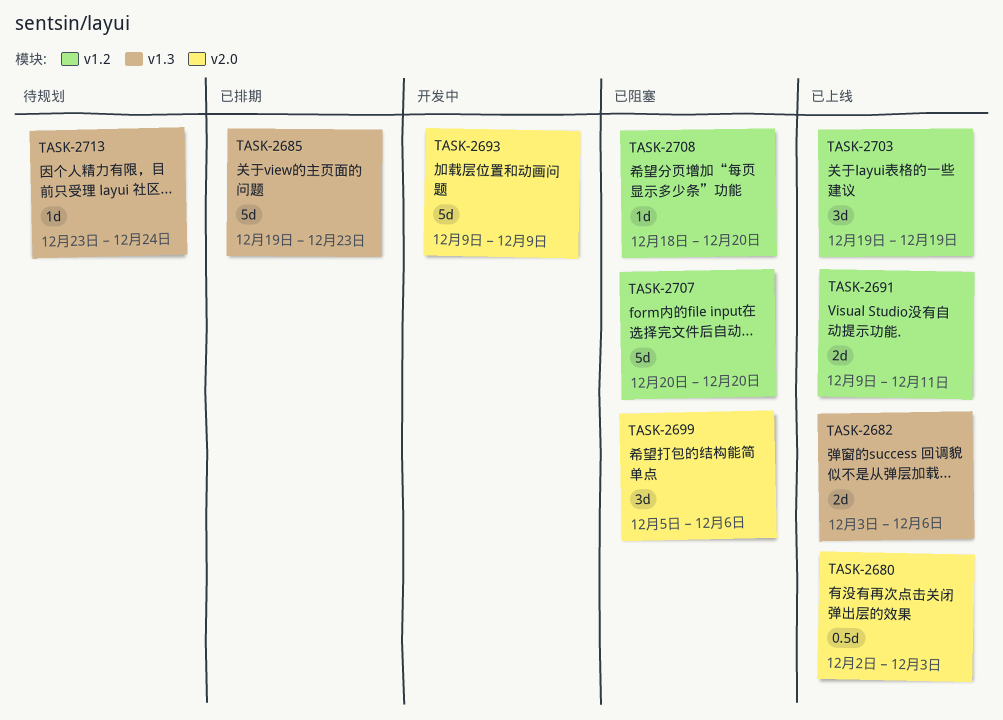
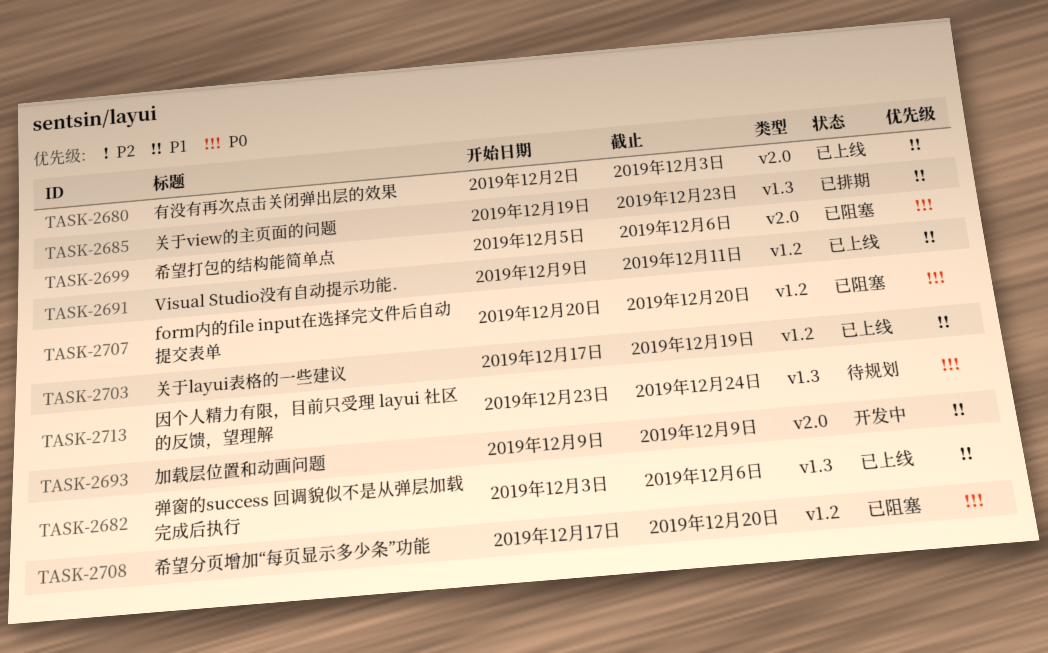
TASK-2703, start: Dec 19 -> Dec 17
TASK-2708, start: Dec 18 -> Dec 17

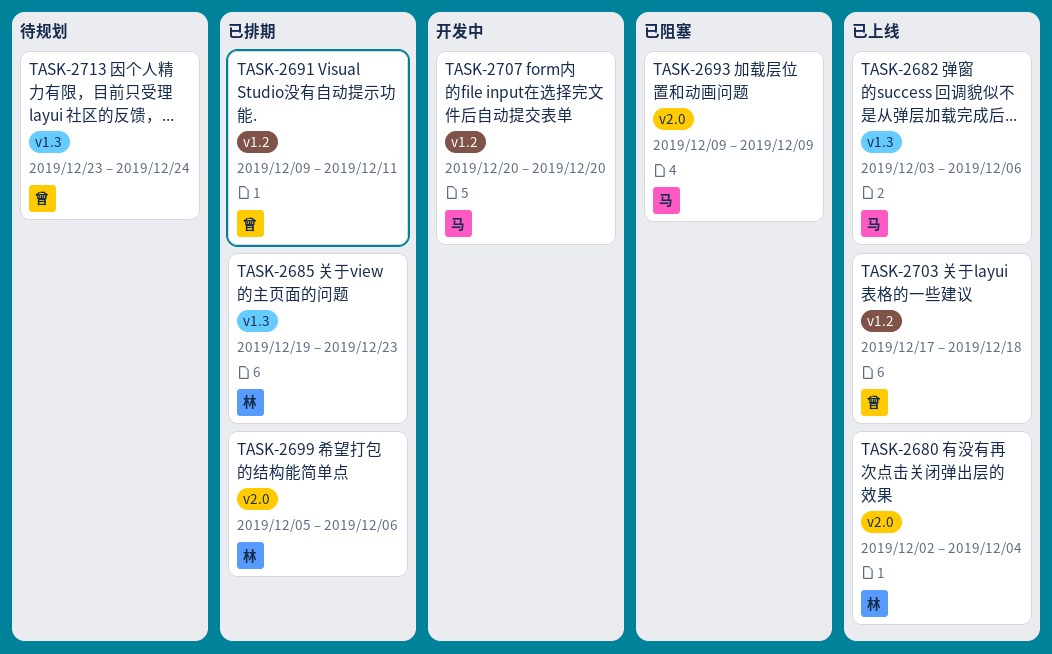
TASK-2680, due: Dec 3 -> Dec 4
TASK-2691, status: 已上线 -> 已排期
TASK-2693, status: 开发中 -> 已阻塞
TASK-2699, status: 已阻塞 -> 已排期
TASK-2703, due: Dec 19 -> Dec 18
TASK-2707, status: 已阻塞 -> 开发中
TASK-2708: present -> none

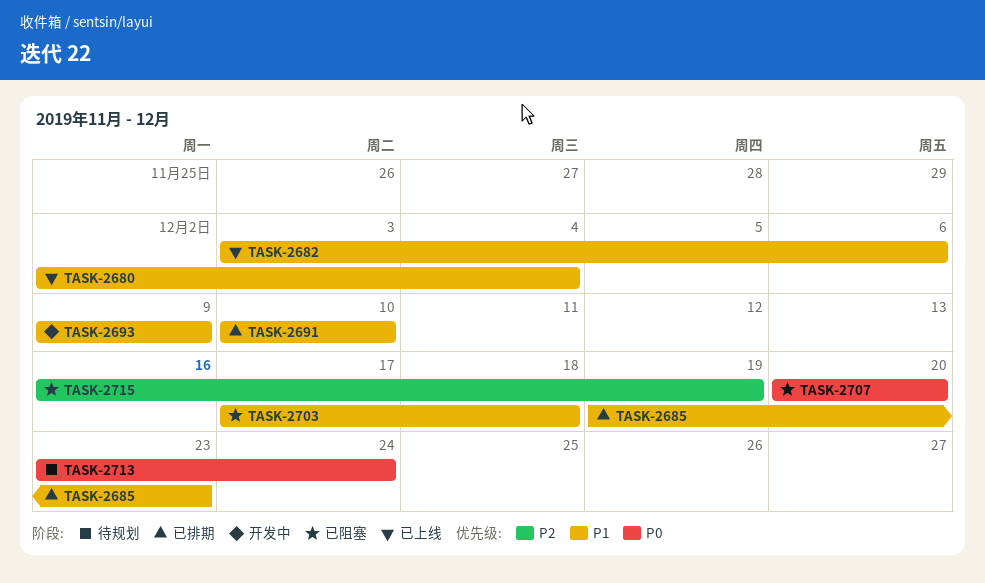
TASK-2691, start: Dec 9 -> Dec 10
TASK-2691, due: Dec 11 -> Dec 10
TASK-2693, status: 已阻塞 -> 开发中
TASK-2699: present -> none
TASK-2703, status: 已上线 -> 已阻塞
TASK-2707, status: 开发中 -> 已阻塞
TASK-2715: none -> present

